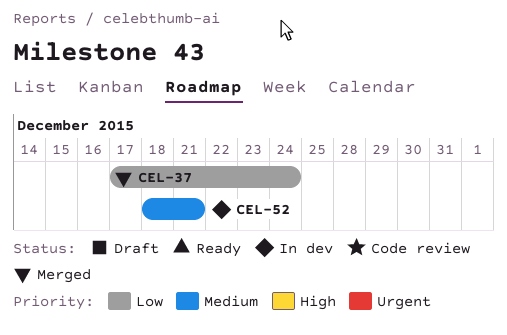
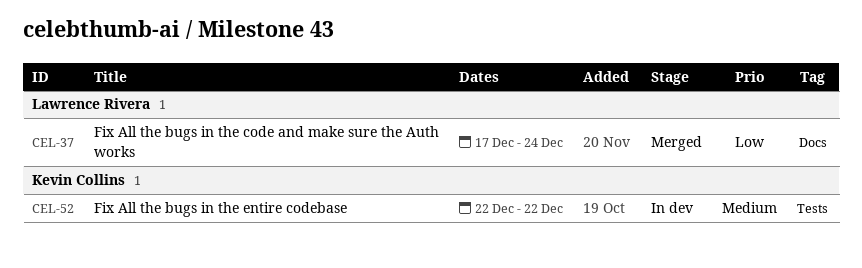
CEL-52, start: Dec 18 -> Dec 22
CEL-52, due: Dec 21 -> Dec 22

